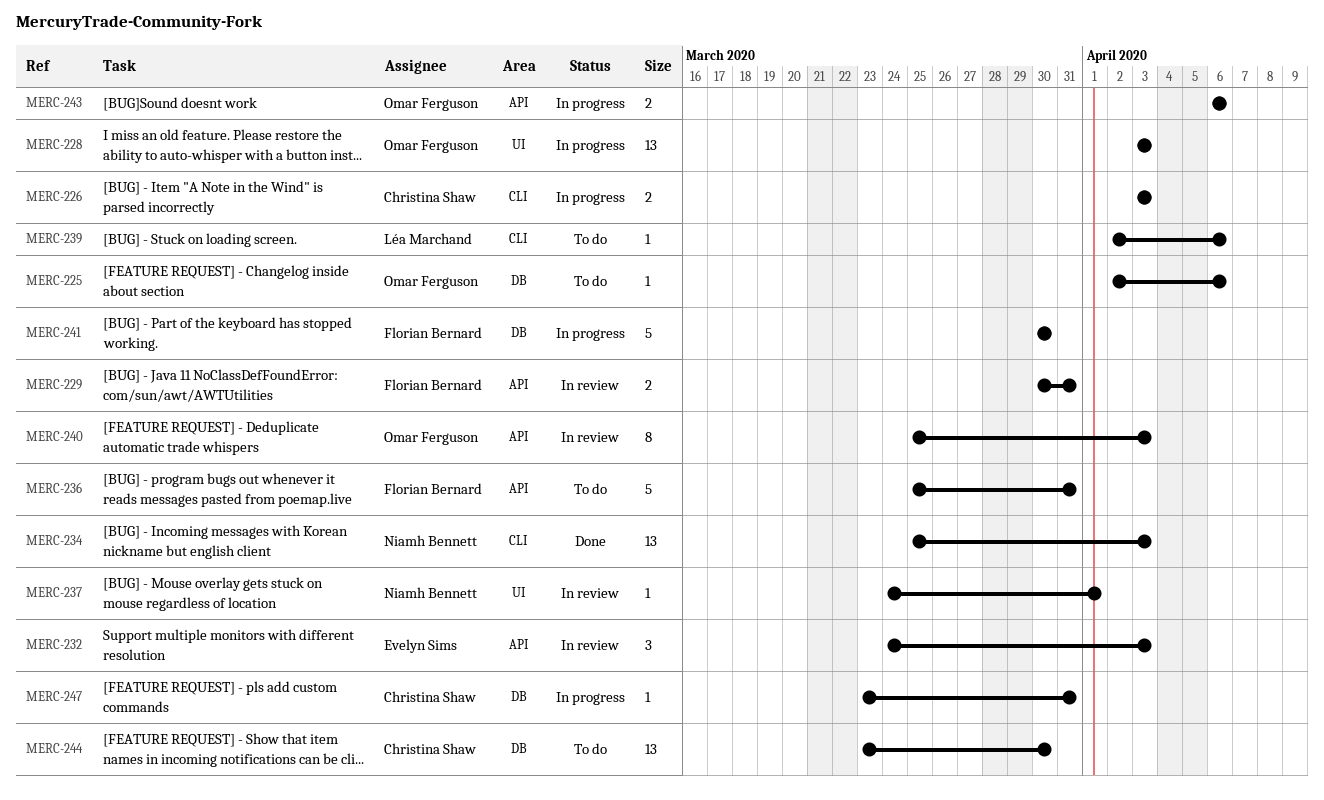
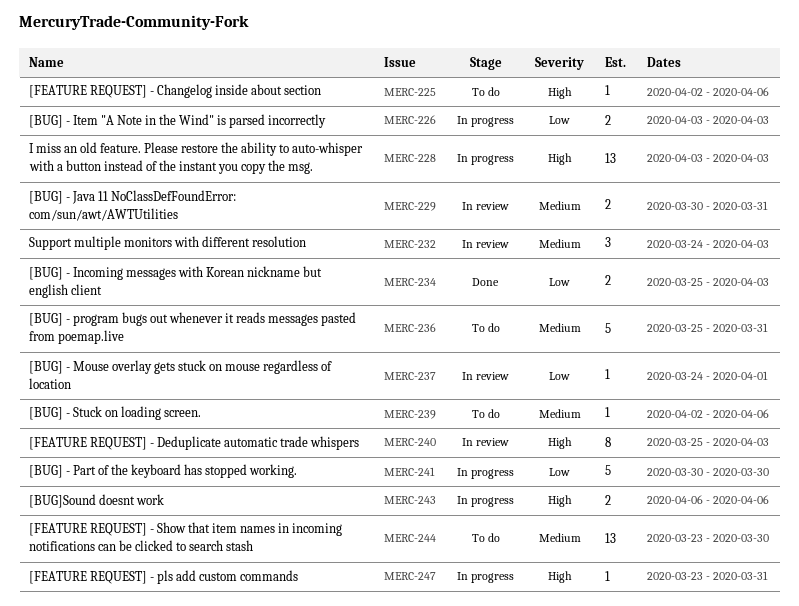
MERC-234, estimate: 13 -> 2

